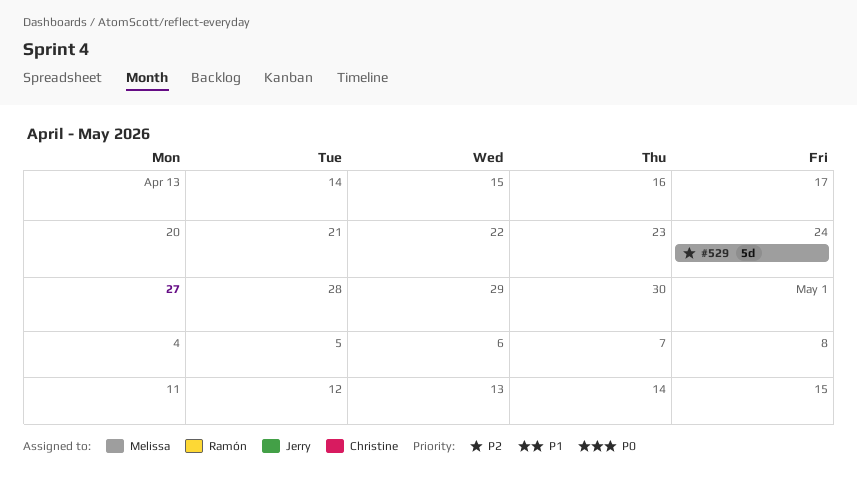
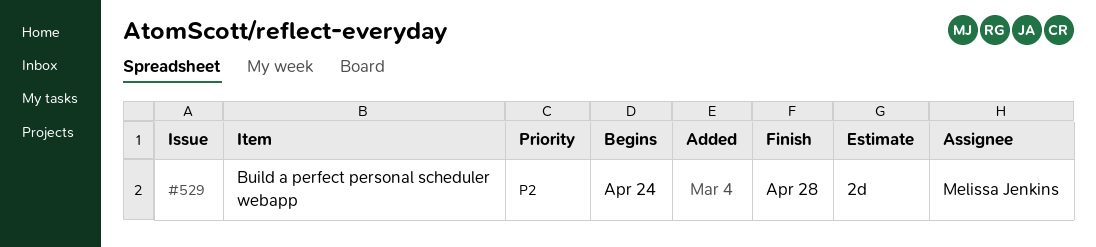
#529, estimate: 5d -> 2d
#529, due: Apr 24 -> Apr 28

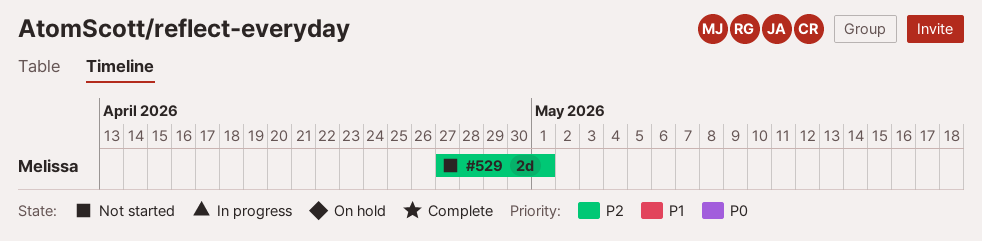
#529, start: Apr 24 -> Apr 27
#529, due: Apr 28 -> May 1

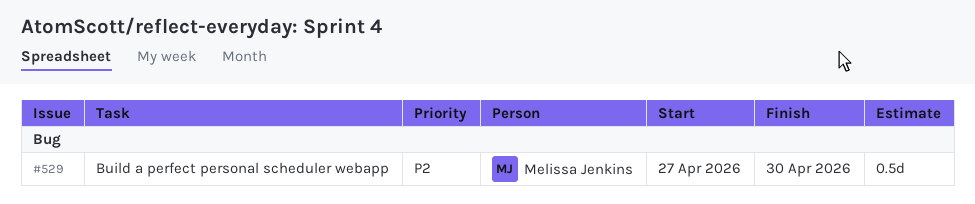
#529, estimate: 2d -> 0.5d
#529, due: May 1 -> Apr 30

